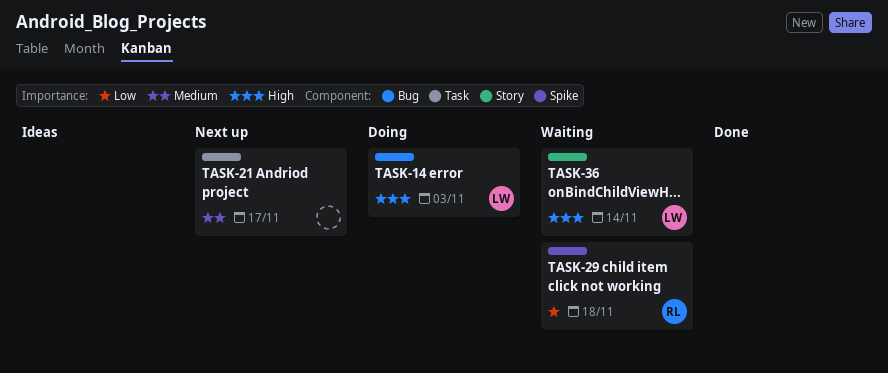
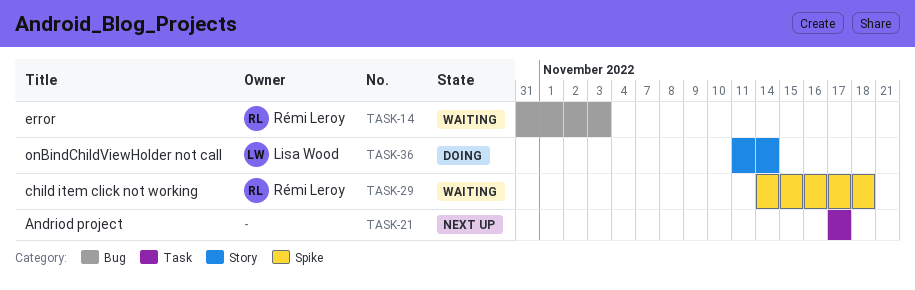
TASK-14, status: Doing -> Waiting
TASK-14, owner: Lisa Wood -> Rémi Leroy
TASK-36, status: Waiting -> Doing

